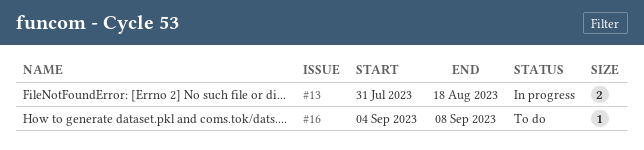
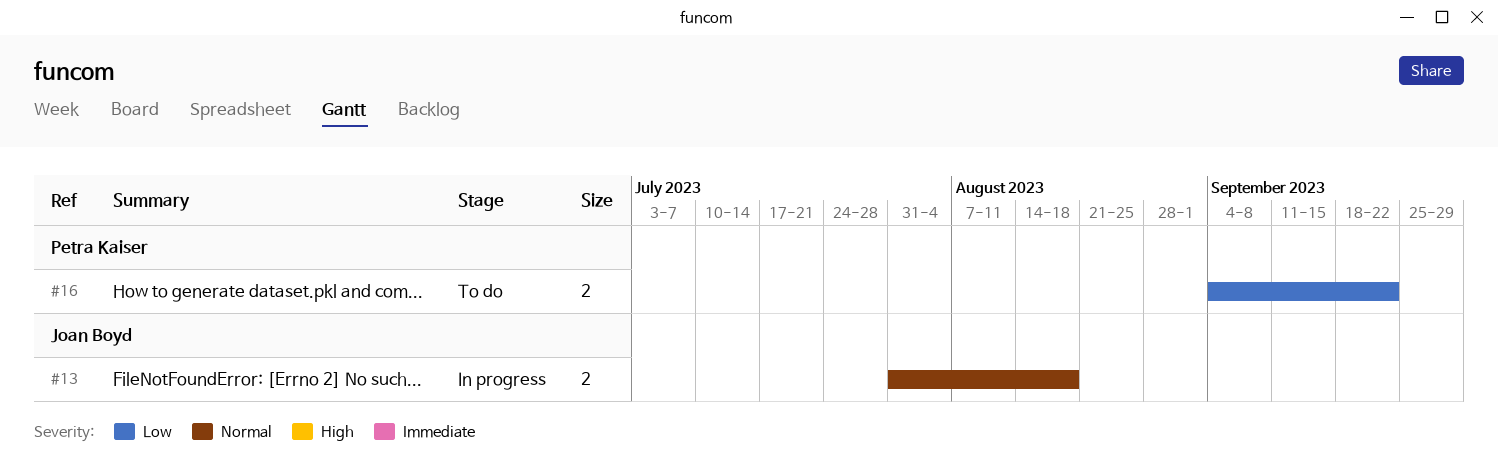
#16, estimate: 1 -> 2
#16, due: Sep 8 -> Sep 22

